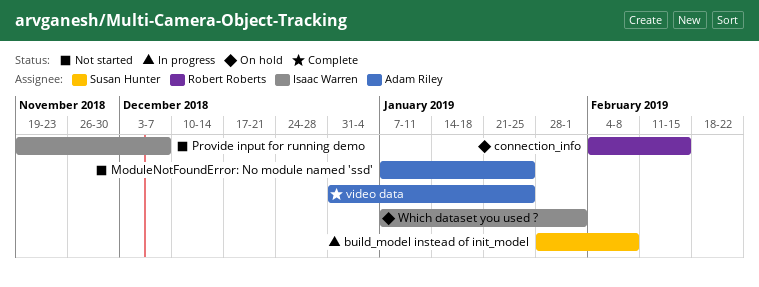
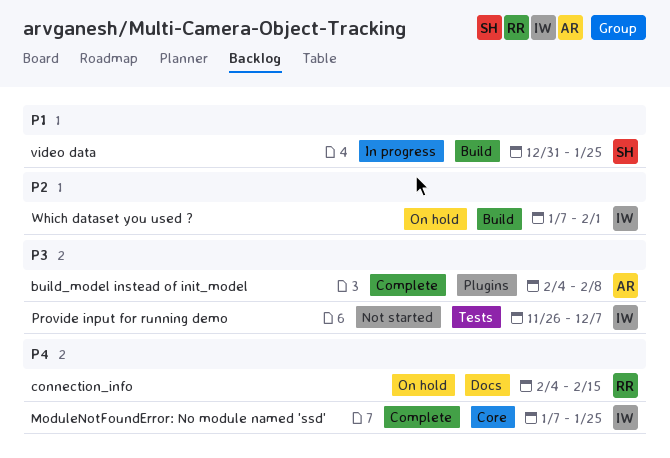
build_model instead of init_model, status: In progress -> Complete
build_model instead of init_model, owner: Susan Hunter -> Adam Riley
build_model instead of init_model, start: Jan 28 -> Feb 4
ModuleNotFoundError: No module named 'ssd', status: Not started -> Complete
ModuleNotFoundError: No module named 'ssd', owner: Adam Riley -> Isaac Warren
Provide input for running demo, start: Nov 19 -> Nov 26
video data, status: Complete -> In progress
video data, owner: Adam Riley -> Susan Hunter

